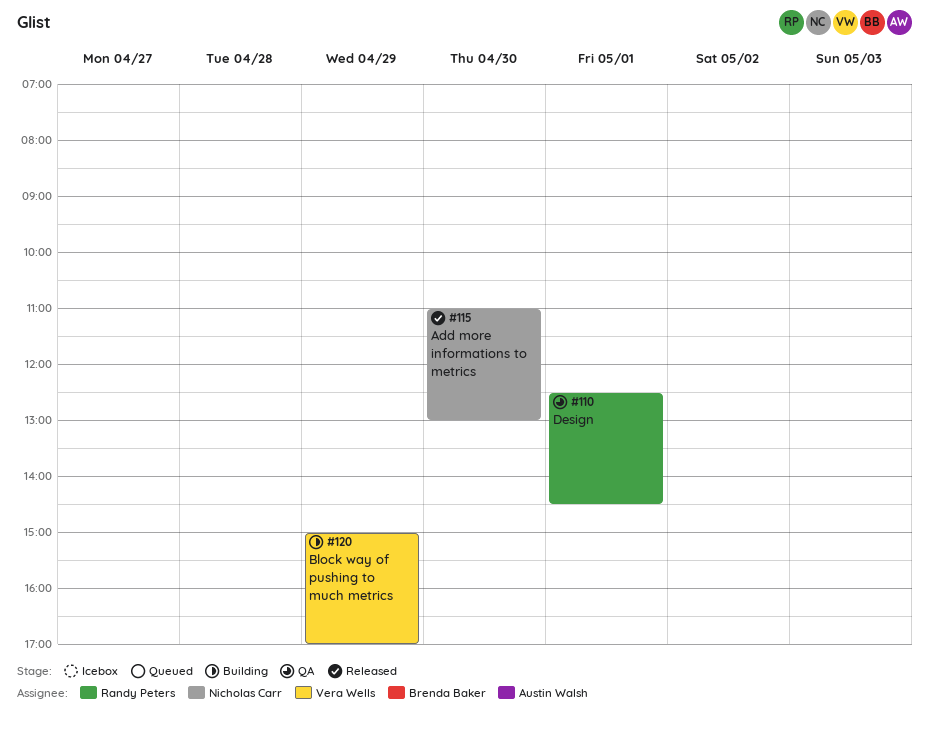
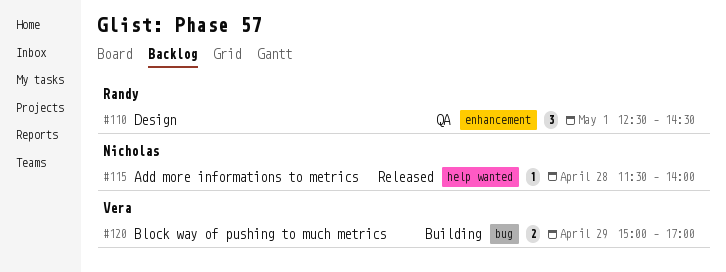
#115, day: Apr 30 -> Apr 28
#115, begins: 11:00 -> 11:30
#115, ends: 13:00 -> 14:00

